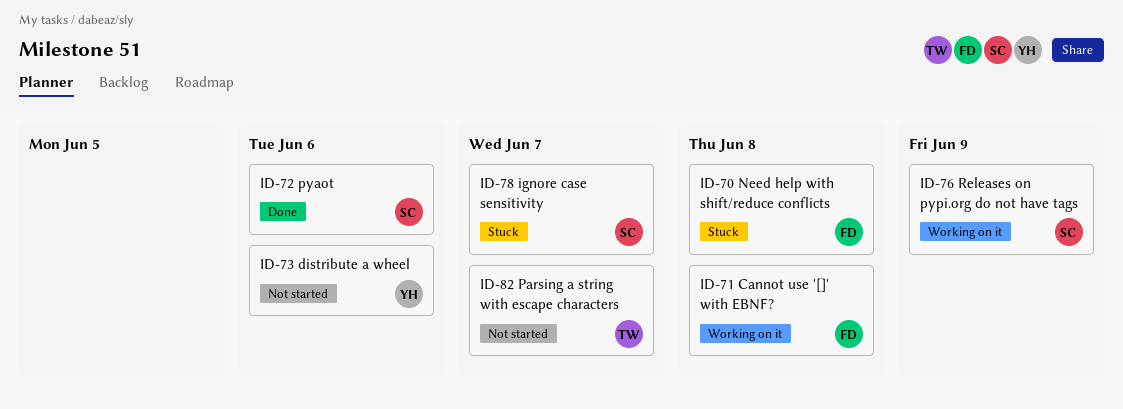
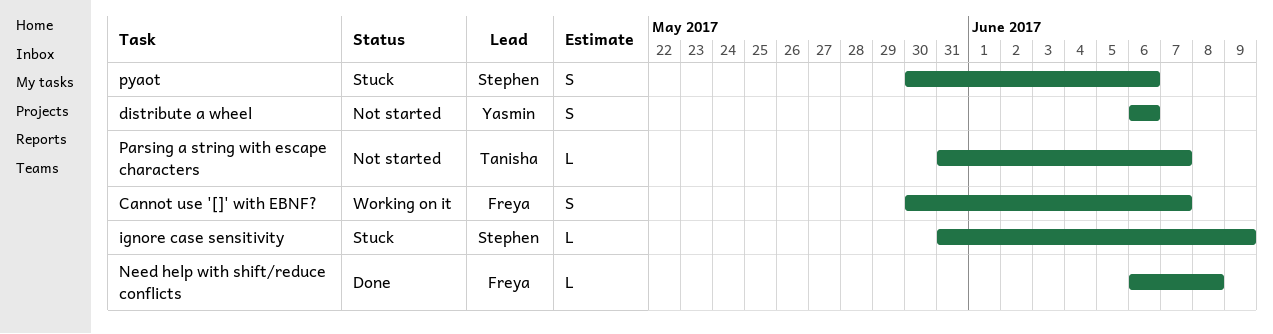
Cannot use '[]' with EBNF?, due: Jun 8 -> Jun 7
ignore case sensitivity, due: Jun 7 -> Jun 9
Need help with shift/reduce conflicts, status: Stuck -> Done
pyaot, status: Done -> Stuck
Releases on pypi.org do not have tags: present -> none

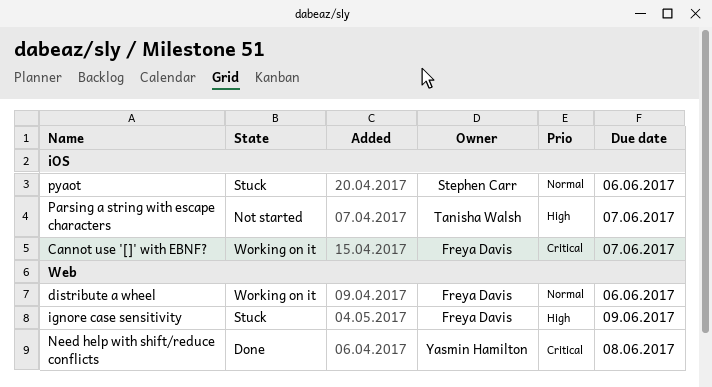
distribute a wheel, status: Not started -> Working on it
distribute a wheel, owner: Yasmin Hamilton -> Freya Davis
ignore case sensitivity, owner: Stephen Carr -> Freya Davis
Need help with shift/reduce conflicts, owner: Freya Davis -> Yasmin Hamilton

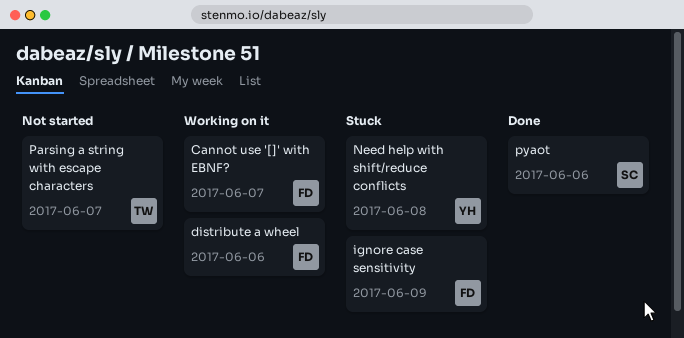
Need help with shift/reduce conflicts, status: Done -> Stuck
pyaot, status: Stuck -> Done

